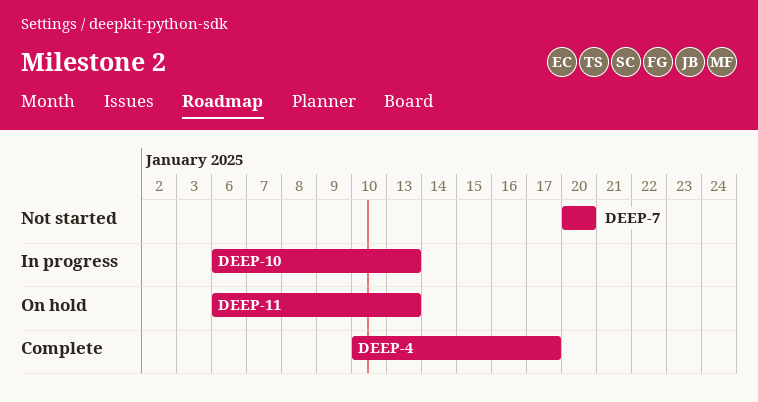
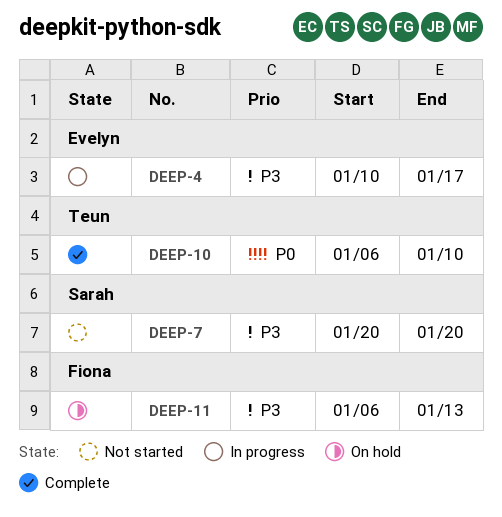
DEEP-4, status: Complete -> In progress
DEEP-10, status: In progress -> Complete
DEEP-10, due: Jan 13 -> Jan 10

